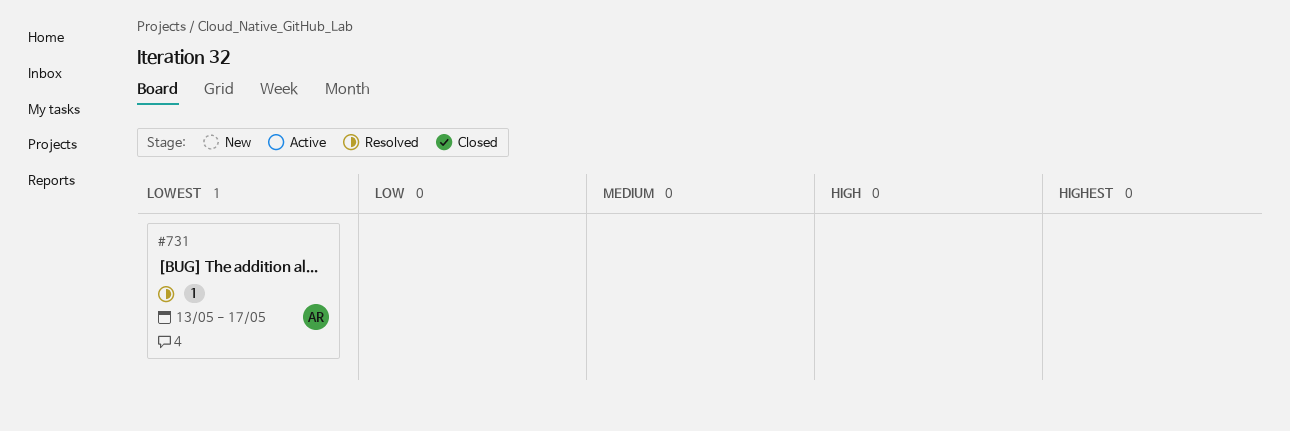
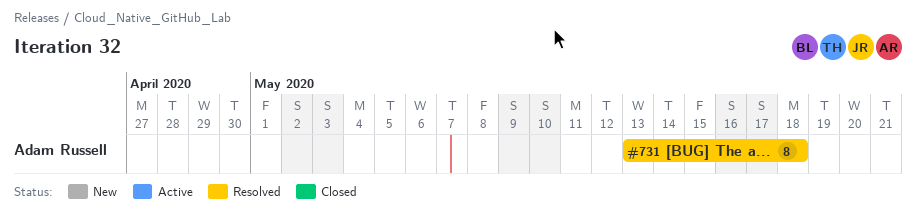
#731, estimate: 1 -> 8
#731, due: May 17 -> May 18

